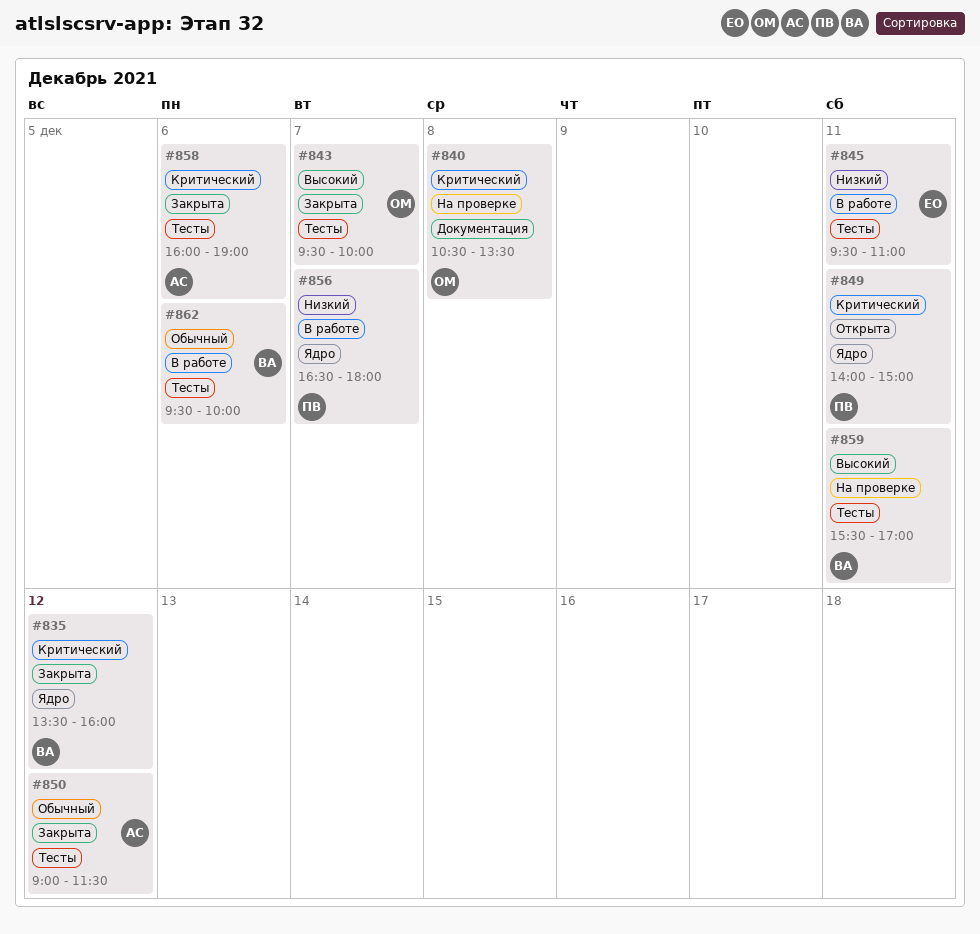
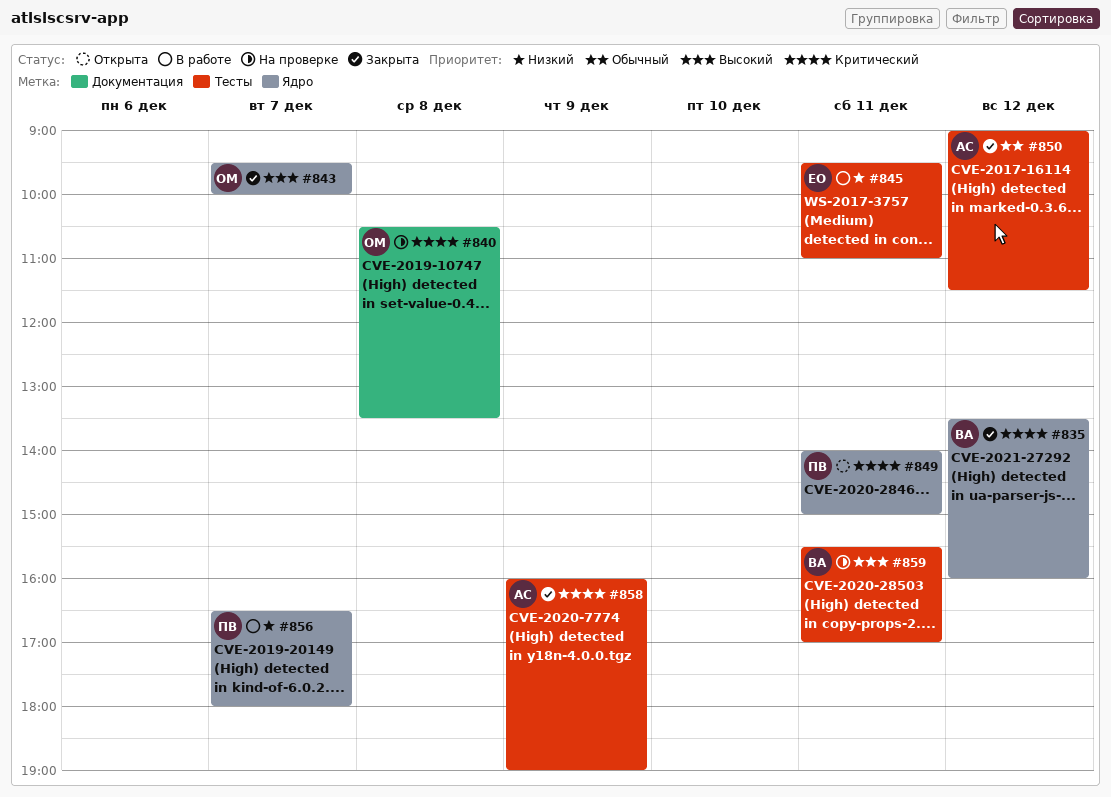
#843, label: Тесты -> Ядро
#858, day: Dec 6 -> Dec 9
#862: present -> none

